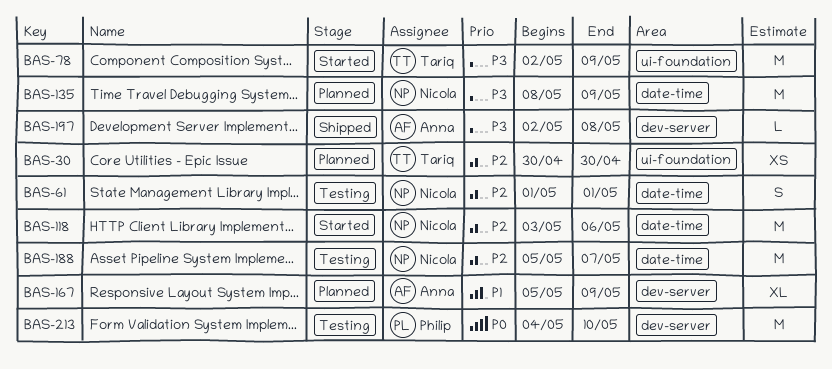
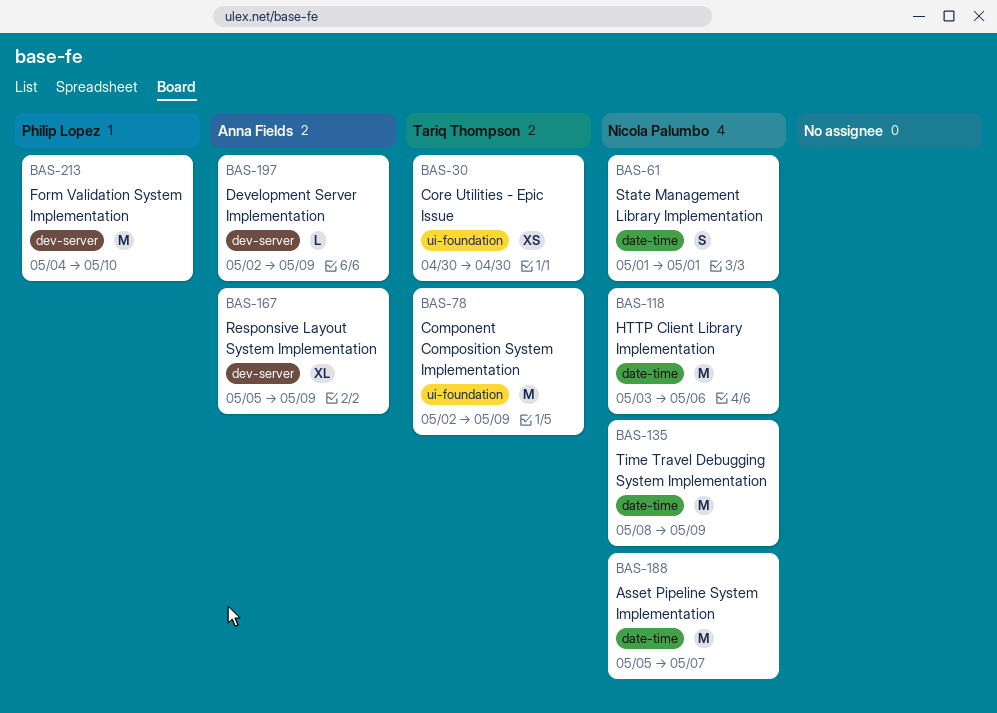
BAS-197, due: May 8 -> May 9

